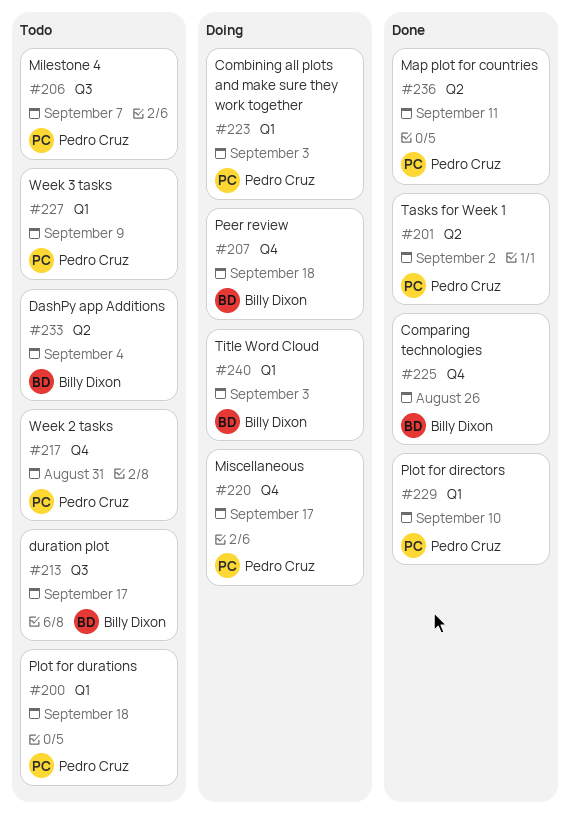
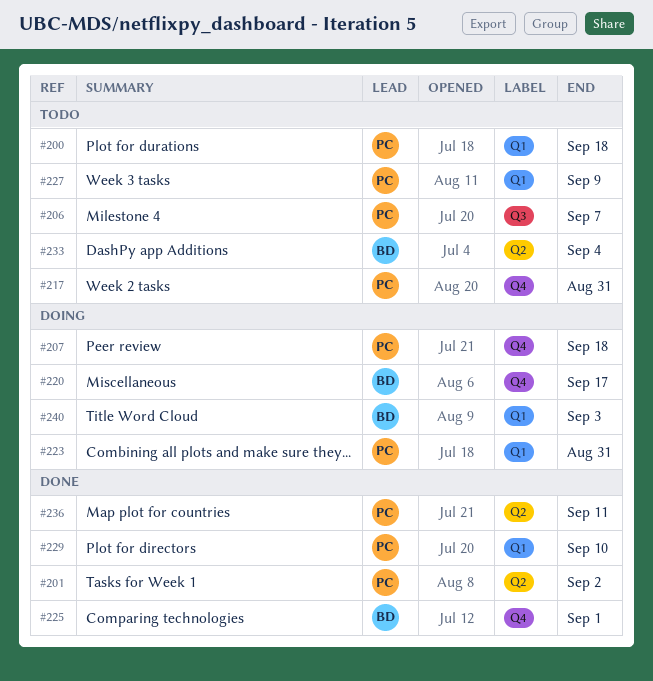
#207, owner: Billy Dixon -> Pedro Cruz
#213: present -> none
#220, owner: Pedro Cruz -> Billy Dixon
#223, due: Sep 3 -> Aug 31
#225, due: Aug 26 -> Sep 1

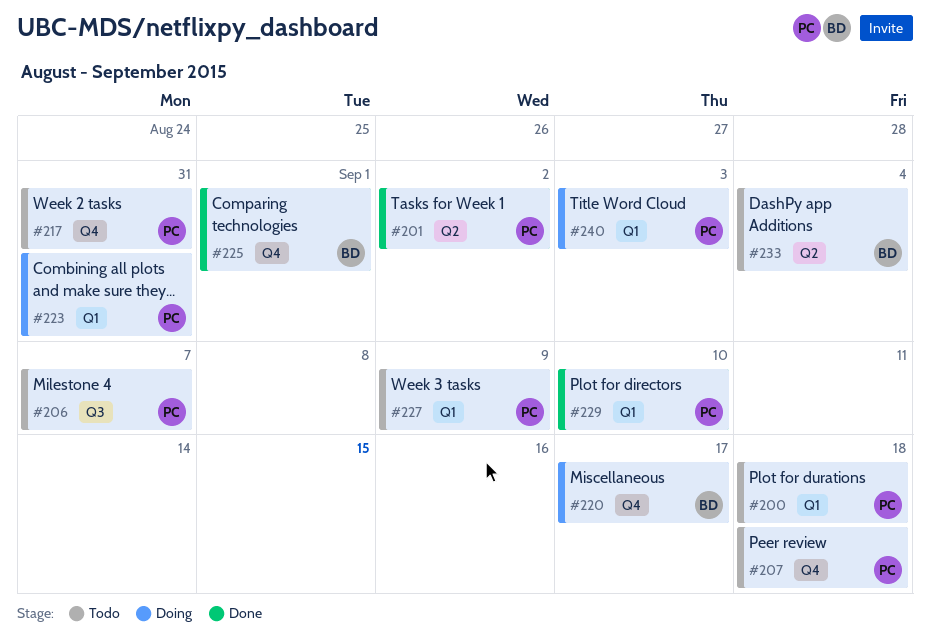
#207, status: Doing -> Todo
#236: present -> none
#240, owner: BD -> PC

